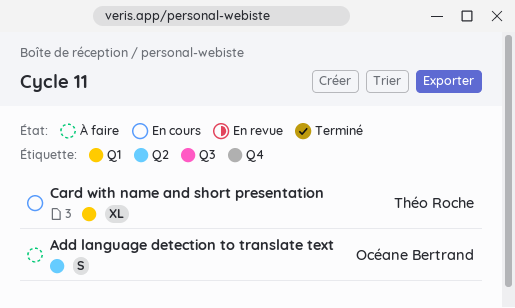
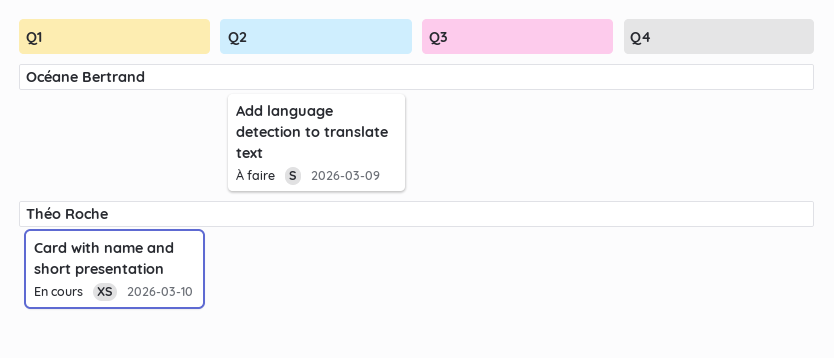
Card with name and short presentation, estimate: XL -> XS

